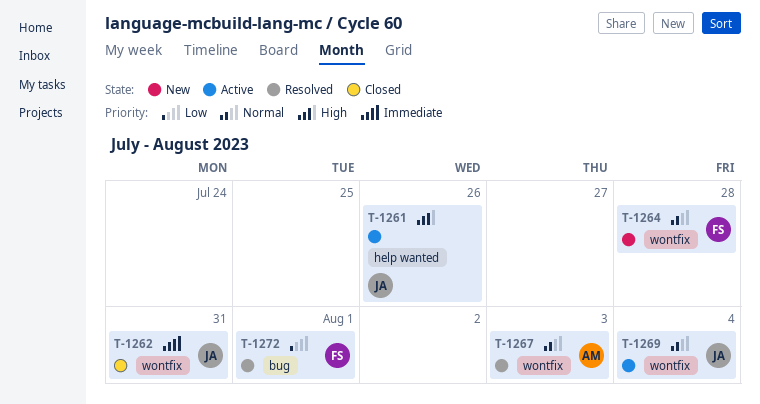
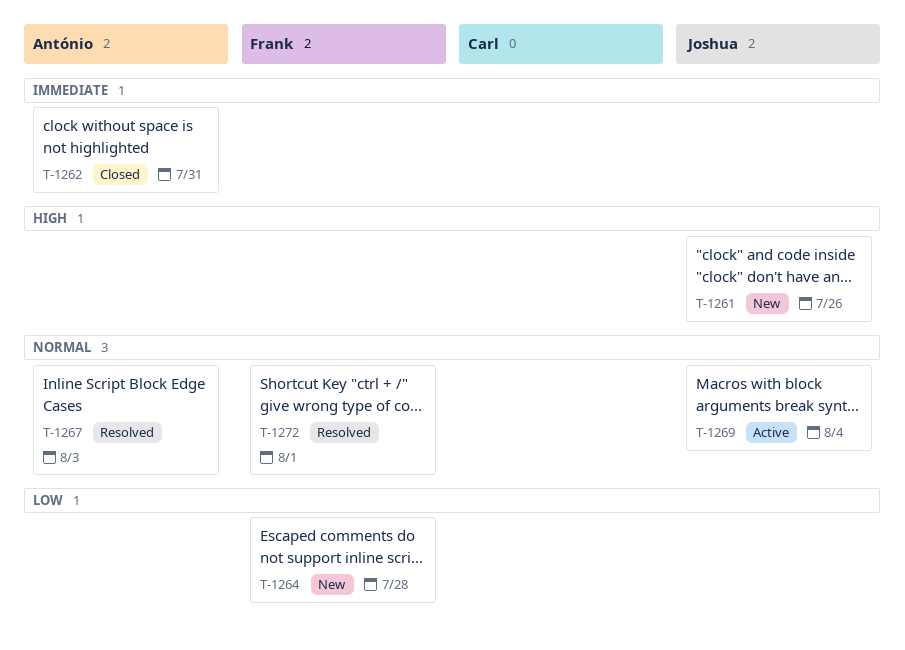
T-1261, status: Active -> New
T-1262, owner: Joshua -> António
T-1264, priority: Normal -> Low
T-1272, priority: Low -> Normal

